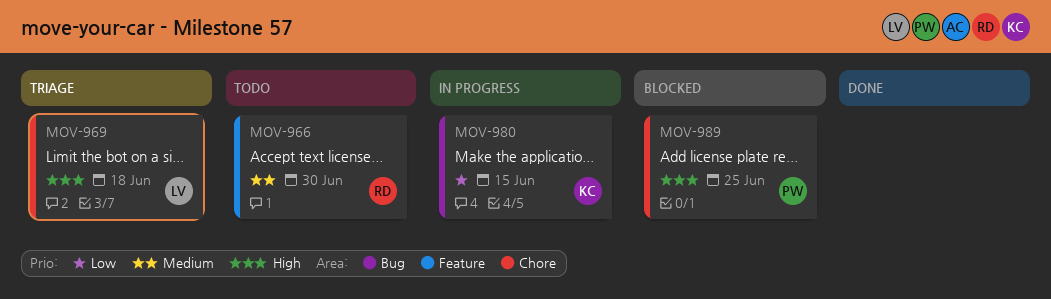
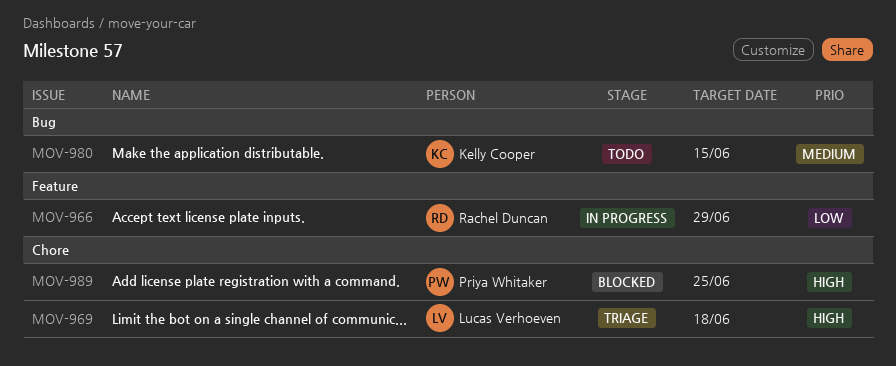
MOV-966, status: Todo -> In progress
MOV-966, priority: Medium -> Low
MOV-966, due: Jun 30 -> Jun 29
MOV-980, status: In progress -> Todo
MOV-980, priority: Low -> Medium

